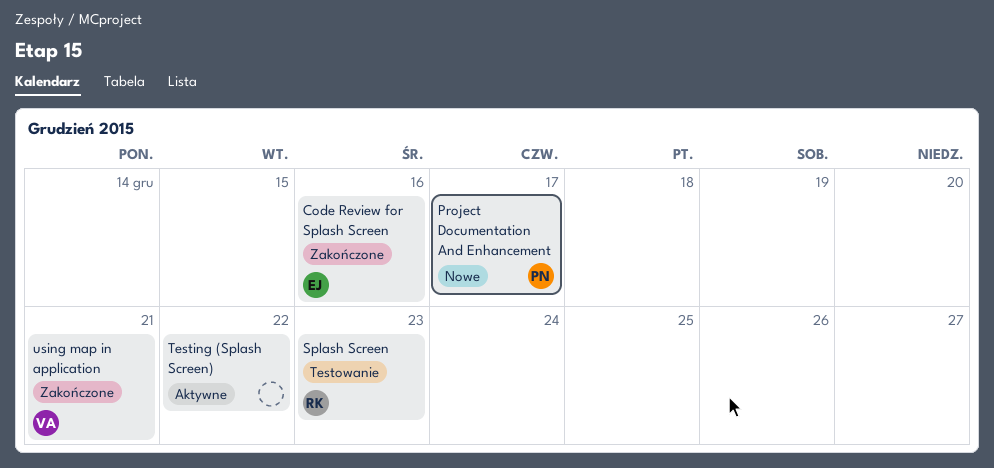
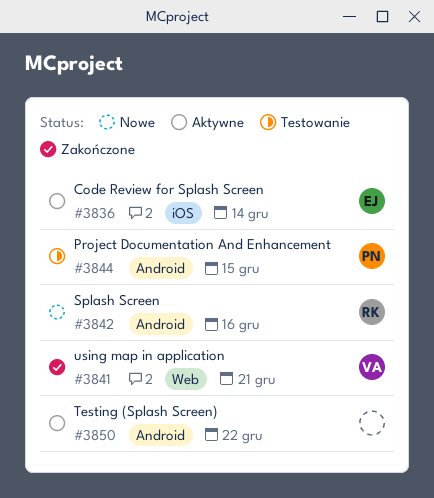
Code Review for Splash Screen, status: Zakończone -> Aktywne
Code Review for Splash Screen, due: Dec 16 -> Dec 14
Project Documentation And Enhancement, status: Nowe -> Testowanie
Project Documentation And Enhancement, due: Dec 17 -> Dec 15
Splash Screen, status: Testowanie -> Nowe
Splash Screen, due: Dec 23 -> Dec 16

